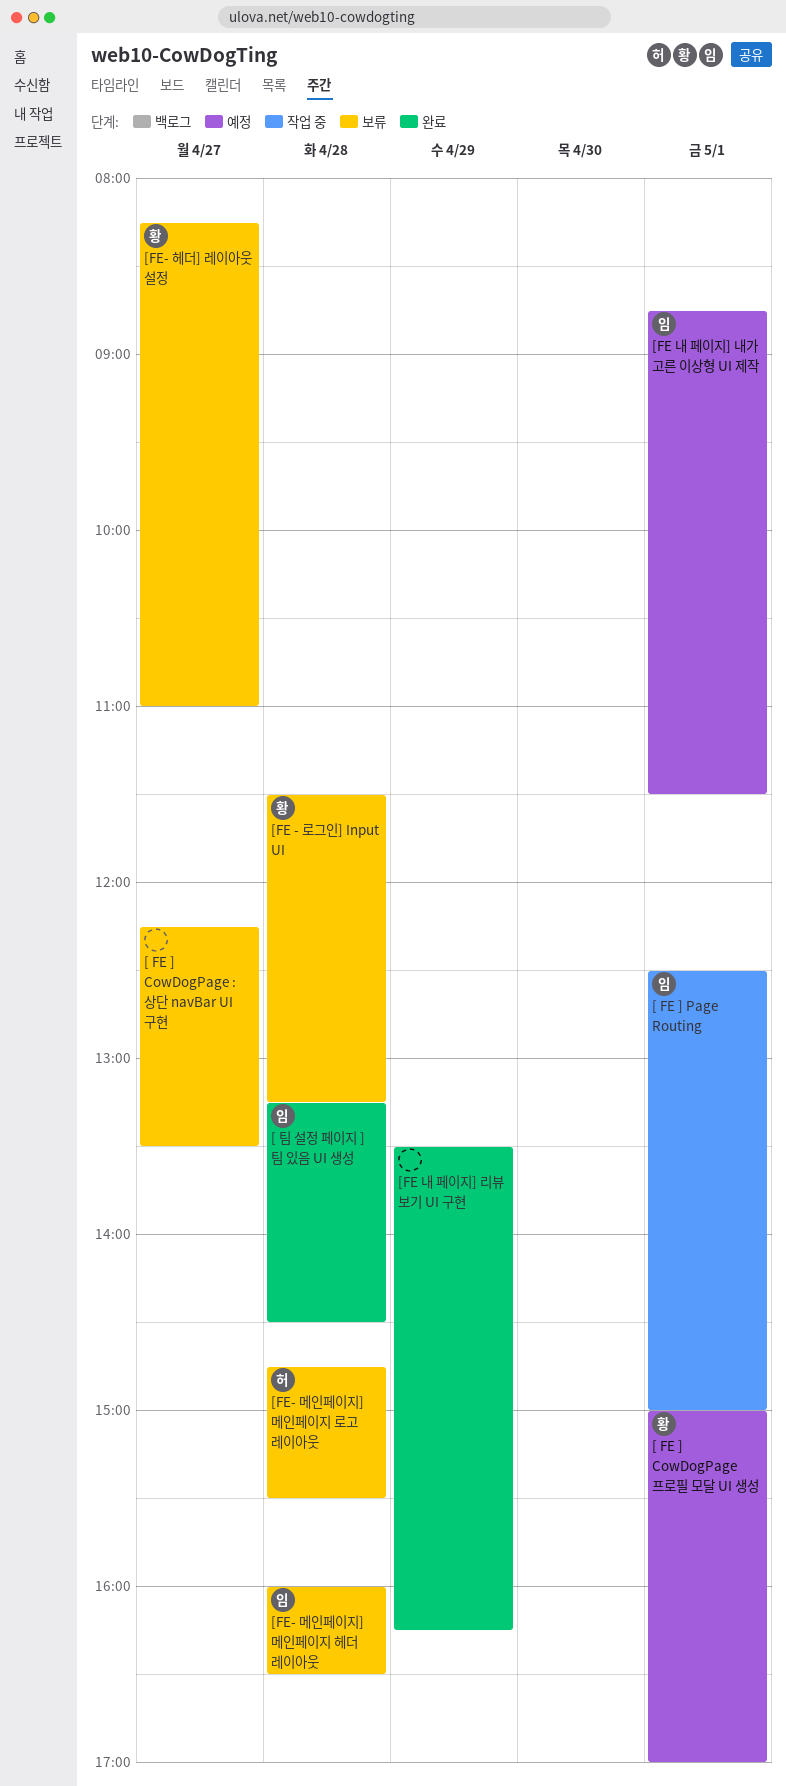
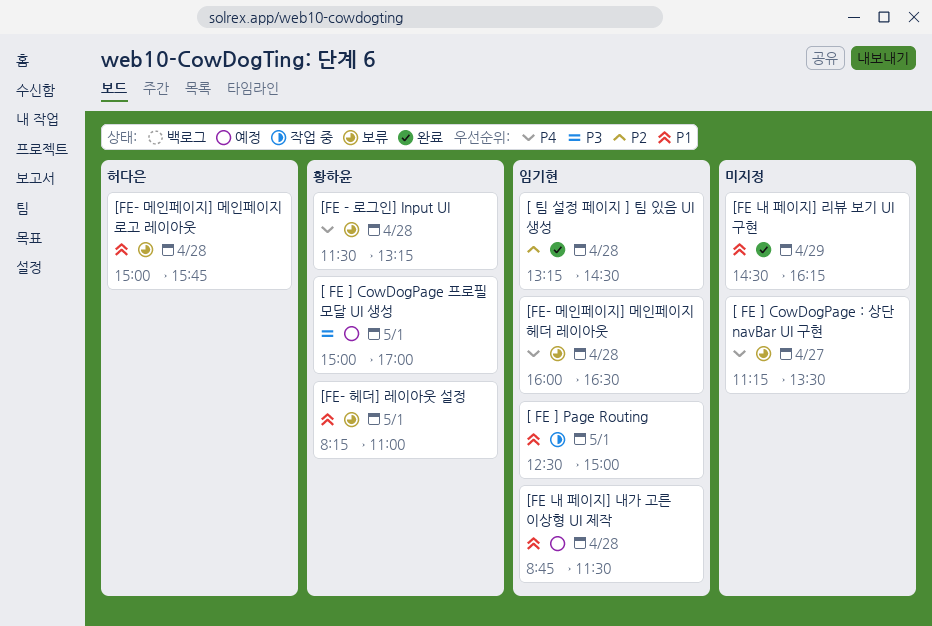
[ FE ] CowDogPage : 상단 navBar UI 구현, begins: 12:15 -> 11:15
[FE 내 페이지] 내가 고른 이상형 UI 제작, day: May 1 -> Apr 28
[FE 내 페이지] 리뷰 보기 UI 구현, begins: 13:30 -> 14:30
[FE- 메인페이지] 메인페이지 로고 레이아웃, begins: 14:45 -> 15:00
[FE- 메인페이지] 메인페이지 로고 레이아웃, ends: 15:30 -> 15:45
[FE- 헤더] 레이아웃 설정, day: Apr 27 -> May 1

